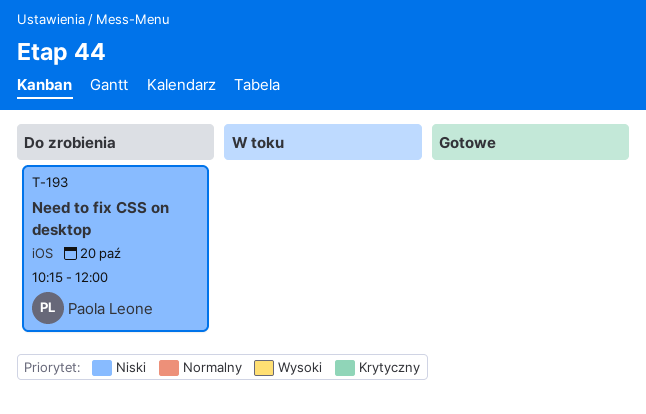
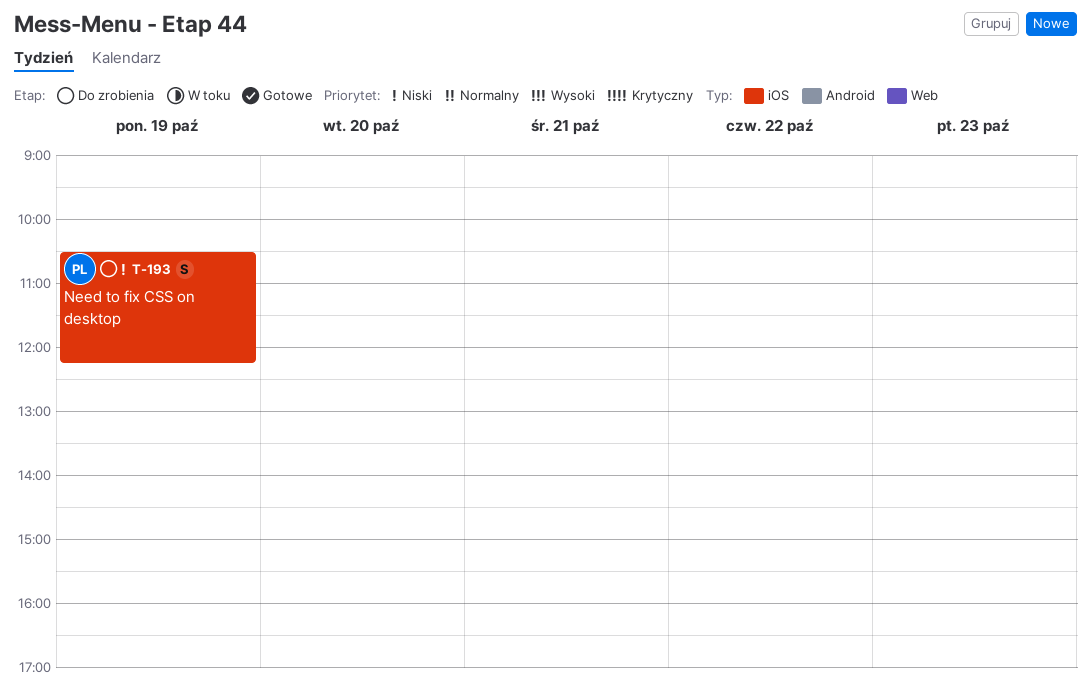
T-193, day: Oct 20 -> Oct 19
T-193, begins: 10:15 -> 10:30
T-193, ends: 12:00 -> 12:15

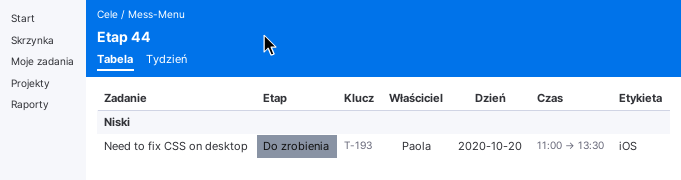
T-193, day: Oct 19 -> Oct 20
T-193, begins: 10:30 -> 11:00
T-193, ends: 12:15 -> 13:30

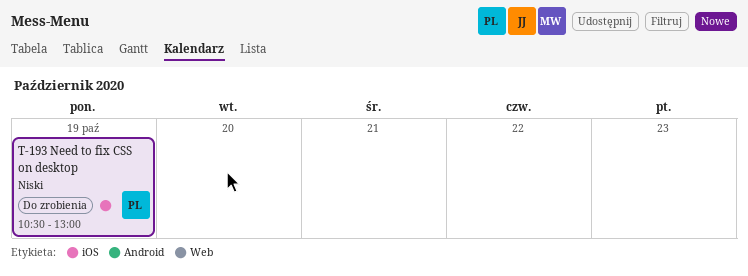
T-193, day: Oct 20 -> Oct 19
T-193, begins: 11:00 -> 10:30
T-193, ends: 13:30 -> 13:00

